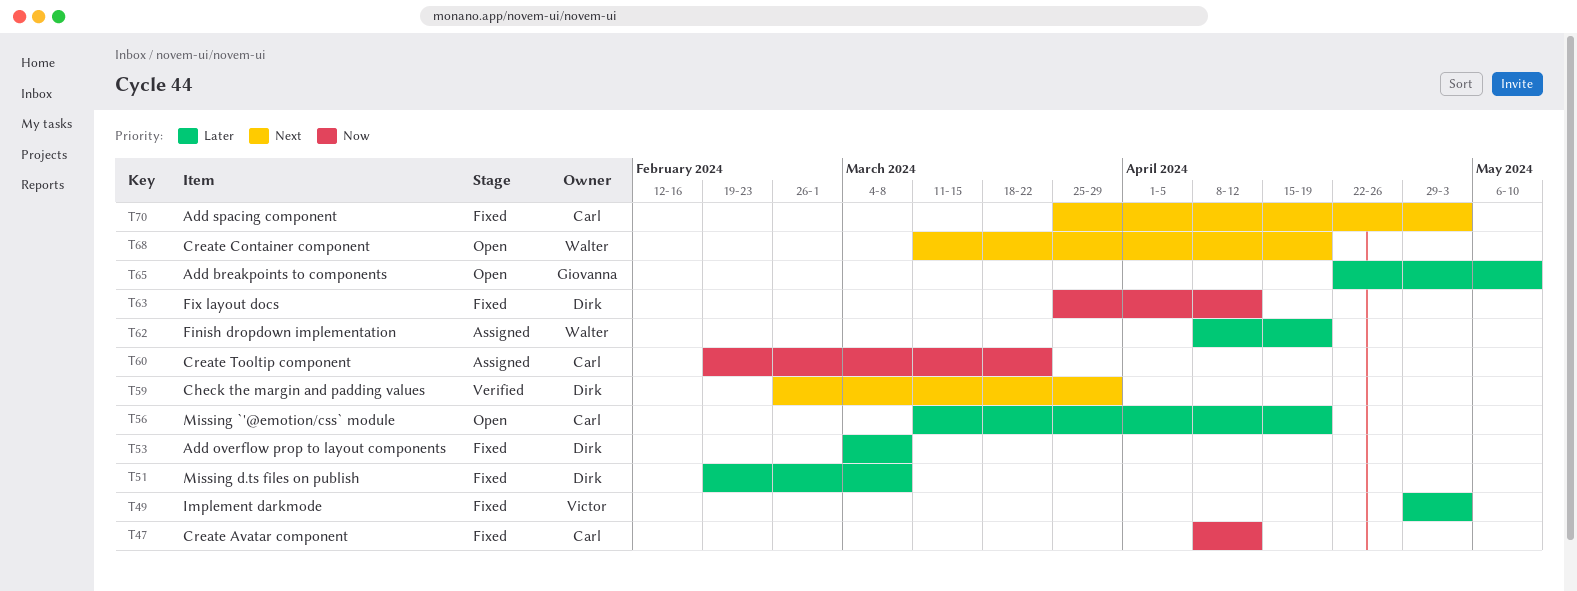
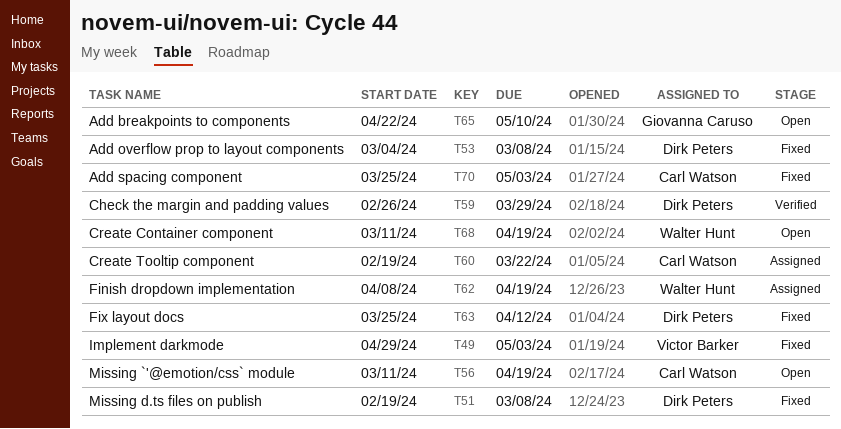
T47: present -> none

